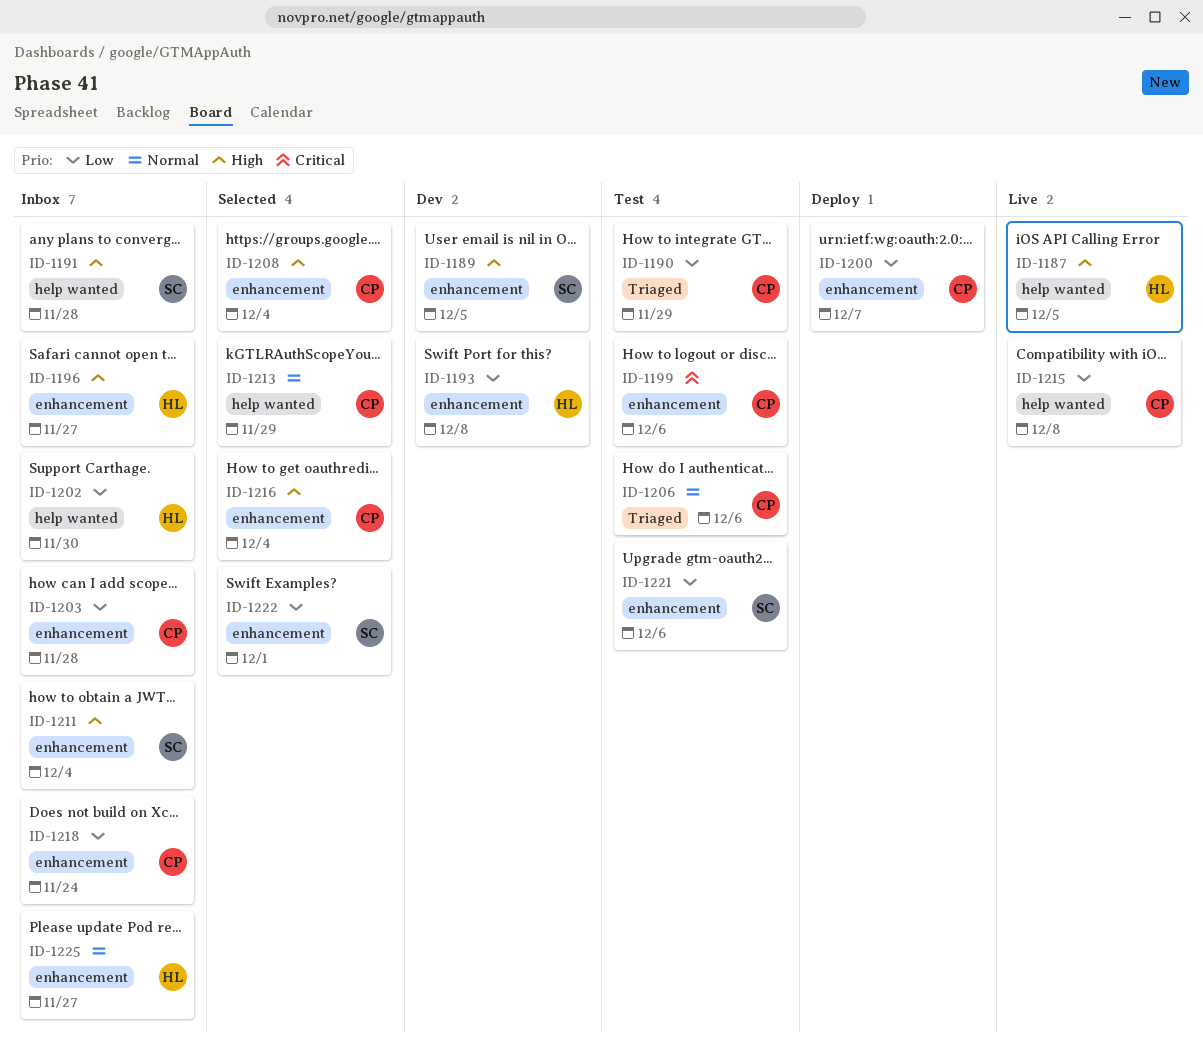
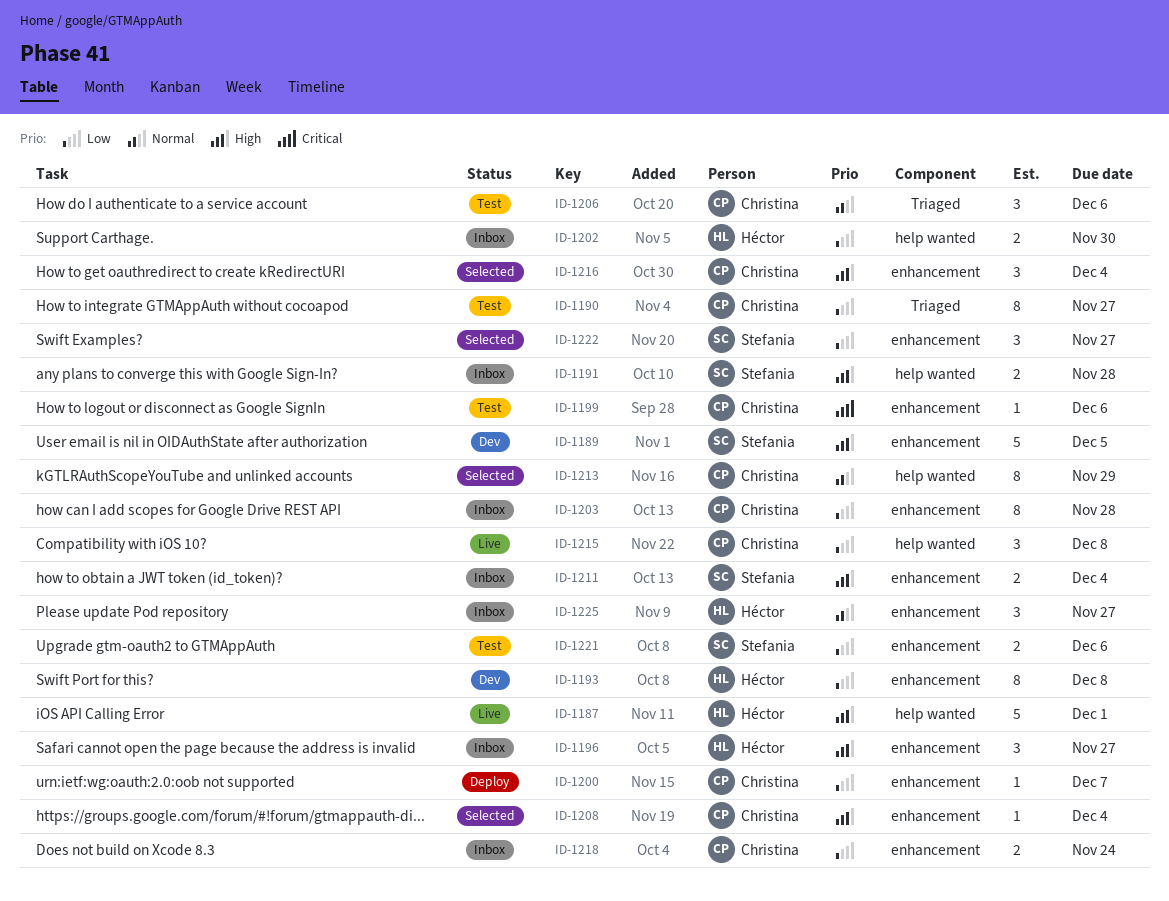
ID-1187, due: Dec 5 -> Dec 1
ID-1190, due: Nov 29 -> Nov 27
ID-1222, due: Dec 1 -> Nov 27

